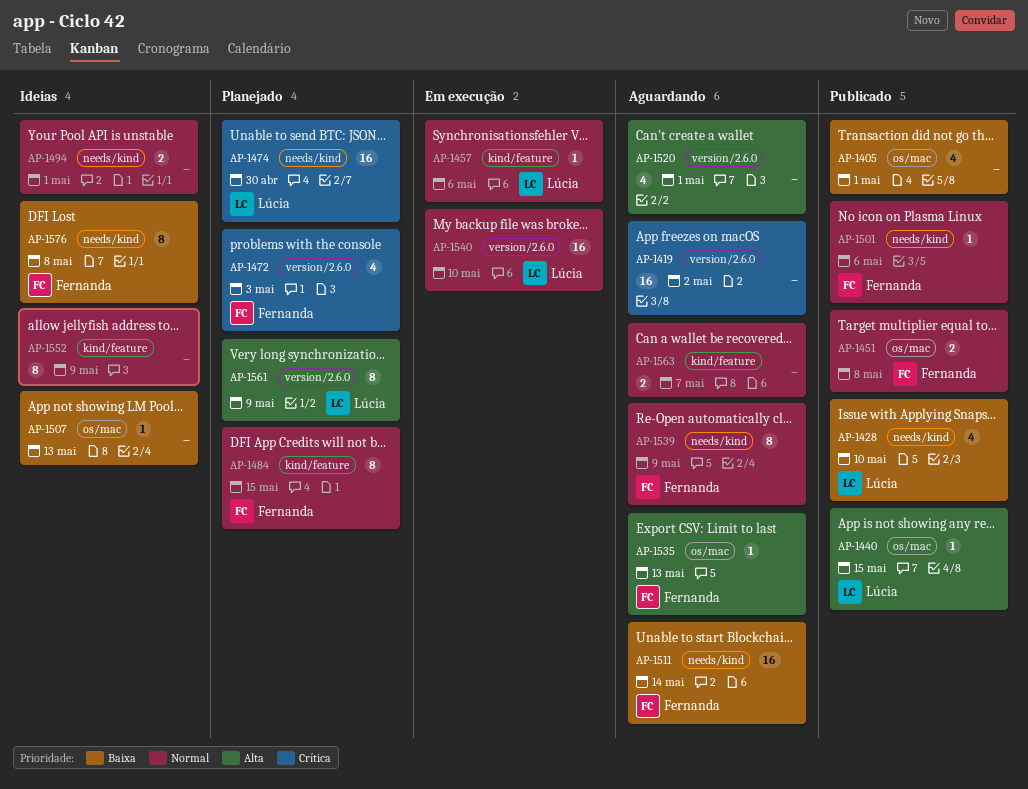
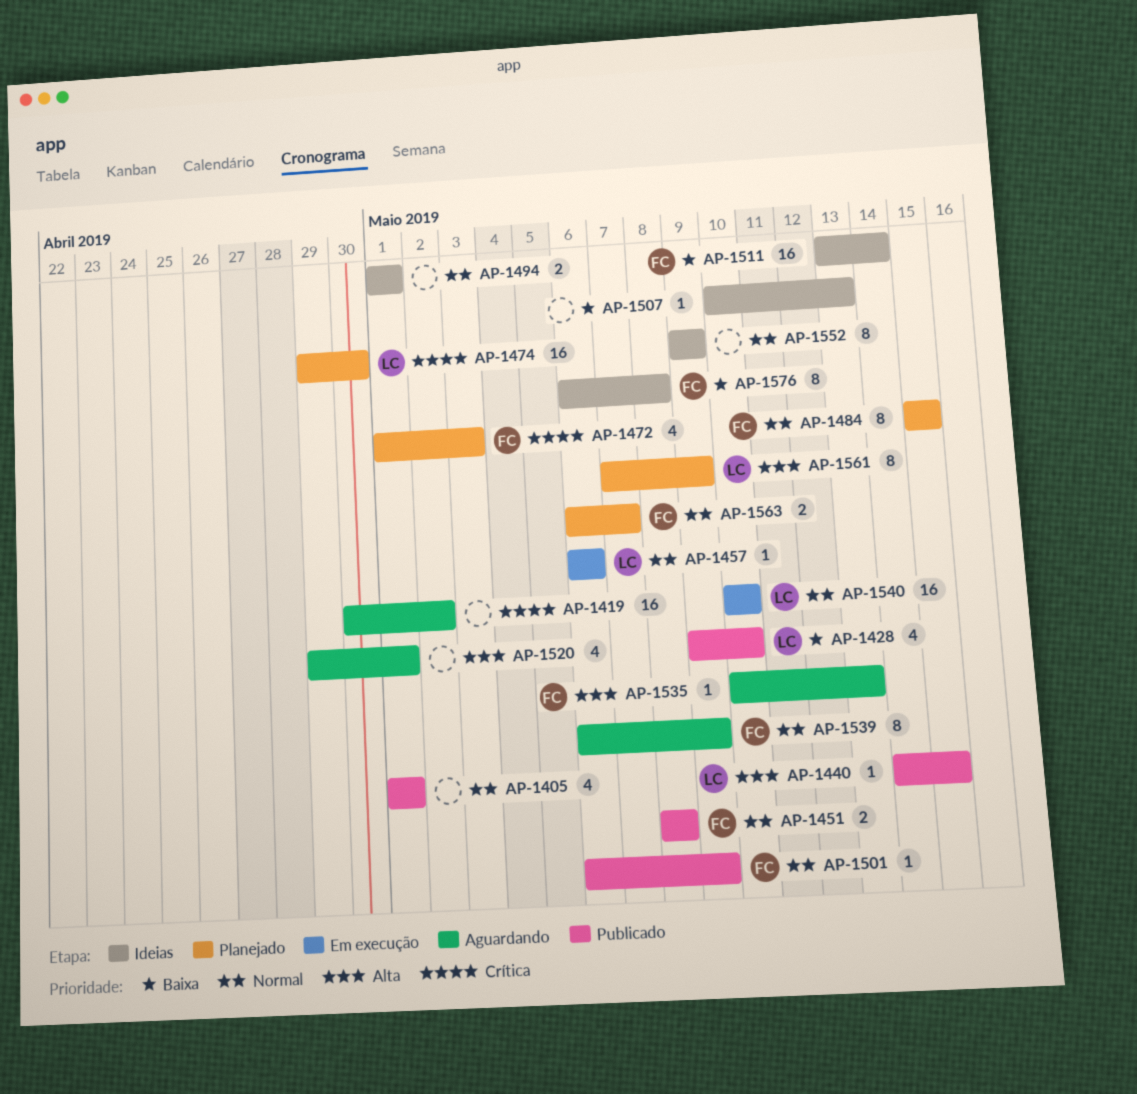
AP-1405, priority: Baixa -> Normal
AP-1501, due: May 6 -> May 9
AP-1511, status: Aguardando -> Ideias
AP-1563, status: Aguardando -> Planejado
AP-1563, owner: none -> Fernanda

